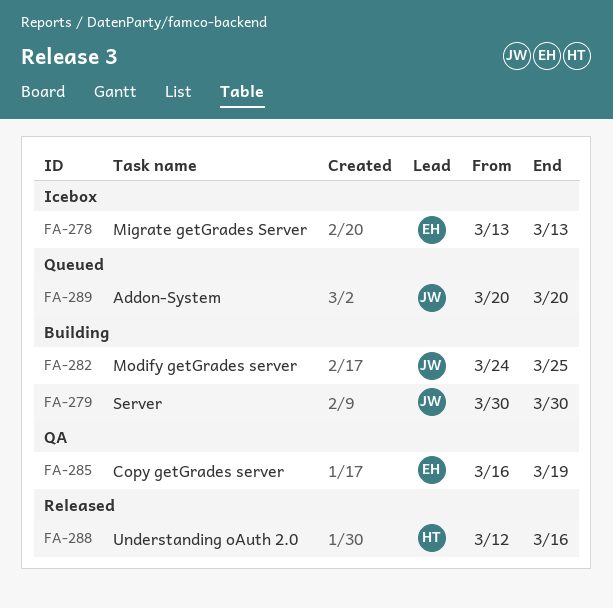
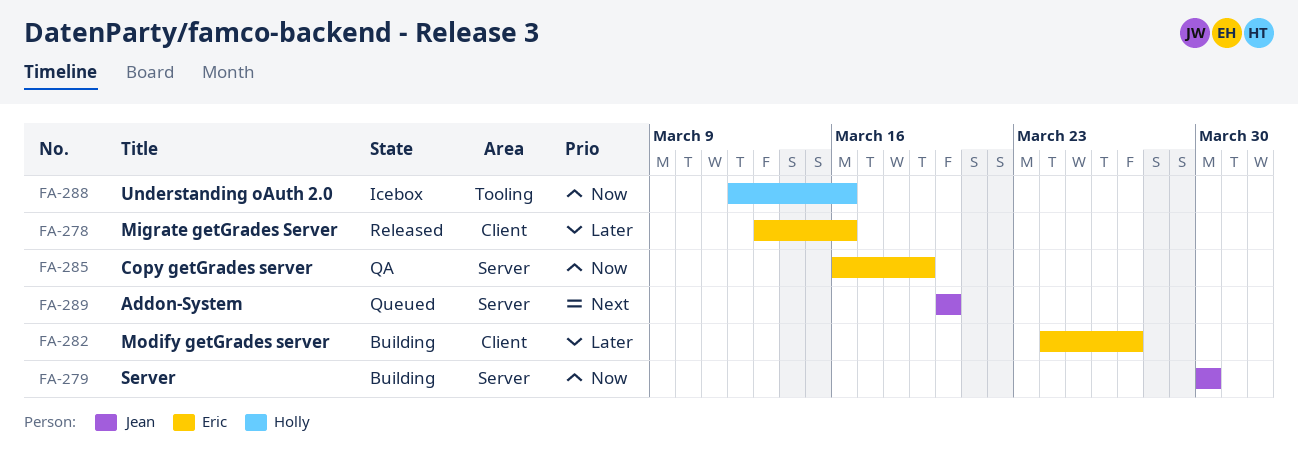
FA-278, status: Icebox -> Released
FA-278, due: Mar 13 -> Mar 16
FA-282, owner: Jean -> Eric
FA-282, due: Mar 25 -> Mar 27
FA-288, status: Released -> Icebox

